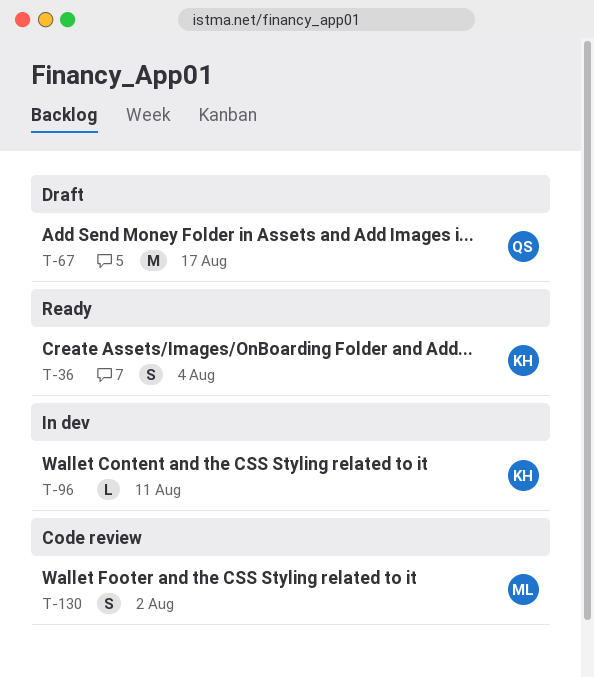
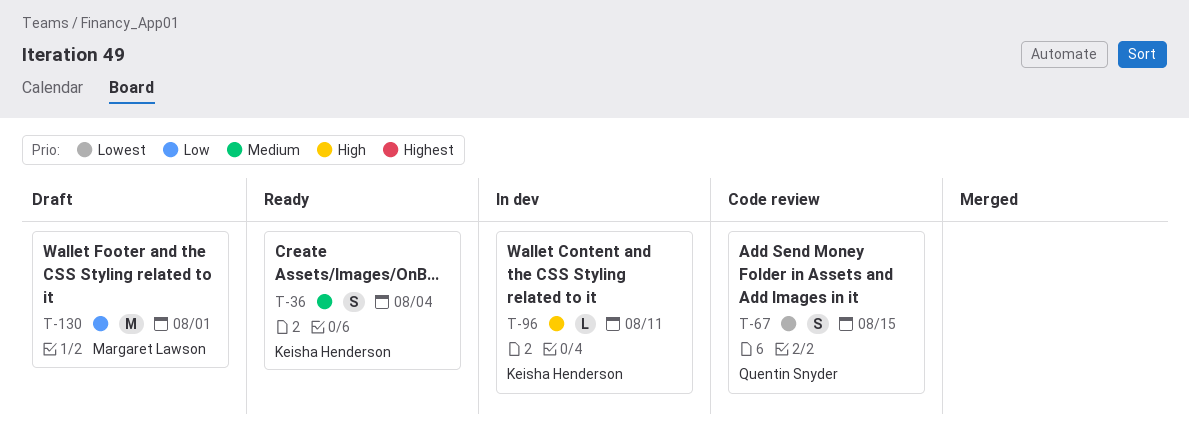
T-67, status: Draft -> Code review
T-67, estimate: M -> S
T-67, due: Aug 17 -> Aug 15
T-130, status: Code review -> Draft
T-130, estimate: S -> M
T-130, due: Aug 2 -> Aug 1

